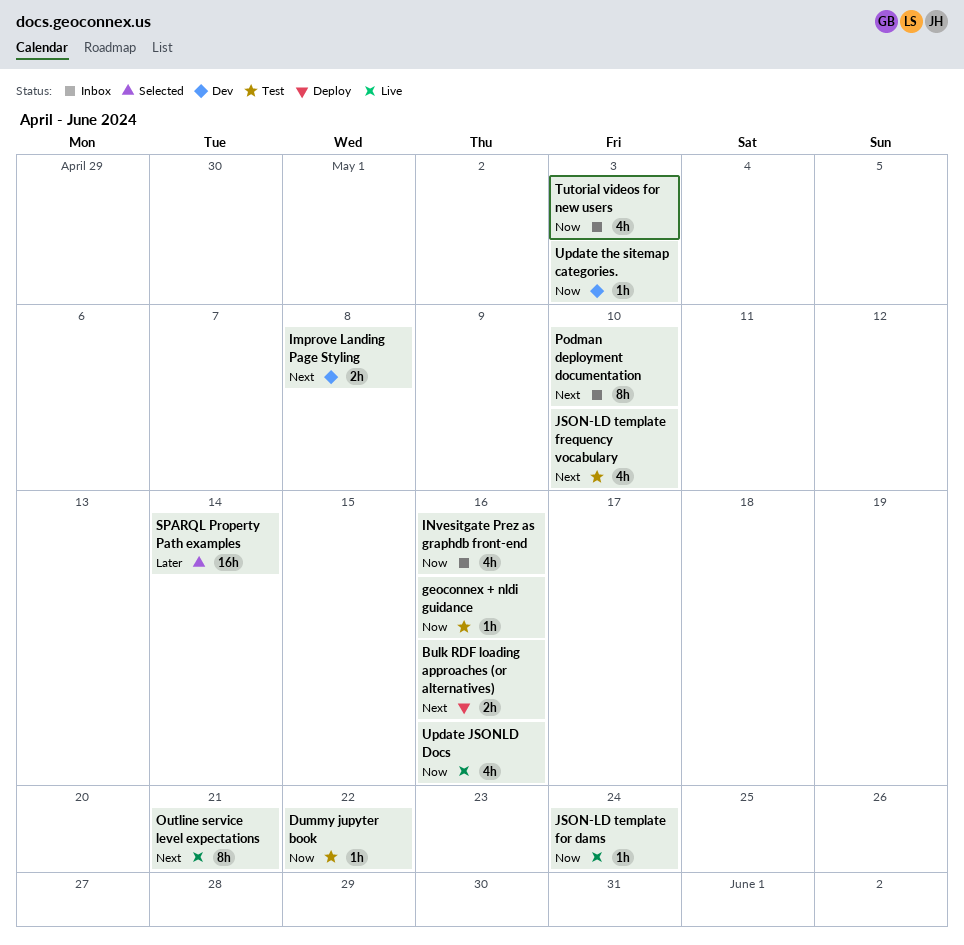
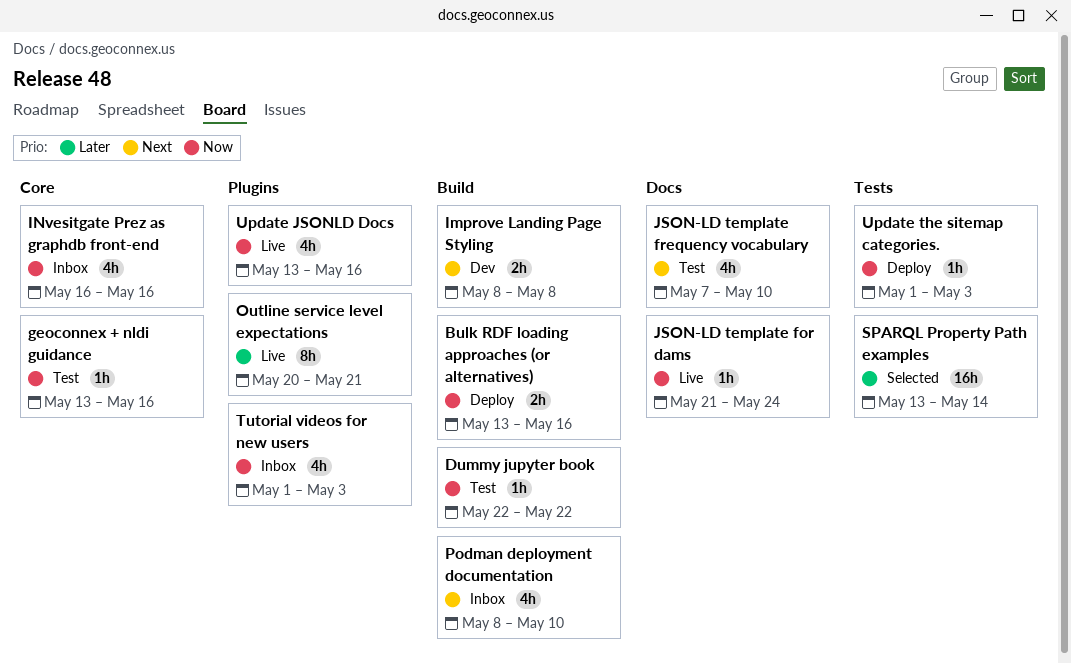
Bulk RDF loading approaches (or alternatives), priority: Next -> Now
Outline service level expectations, priority: Next -> Later
Podman deployment documentation, estimate: 8h -> 4h
Update the sitemap categories., status: Dev -> Deploy

